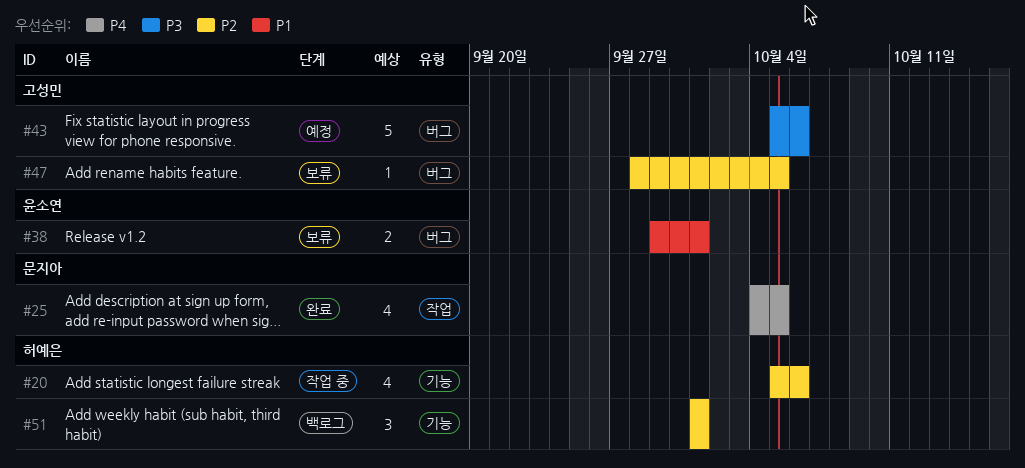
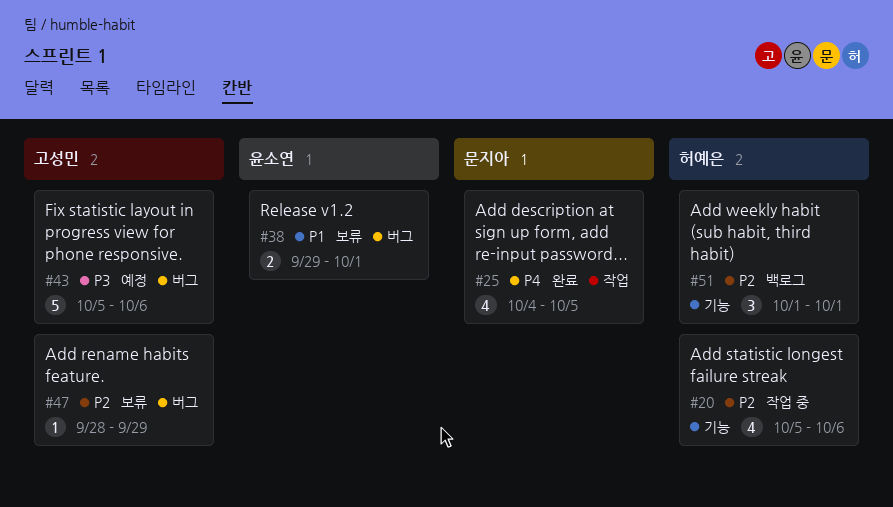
#47, due: Oct 5 -> Sep 29

